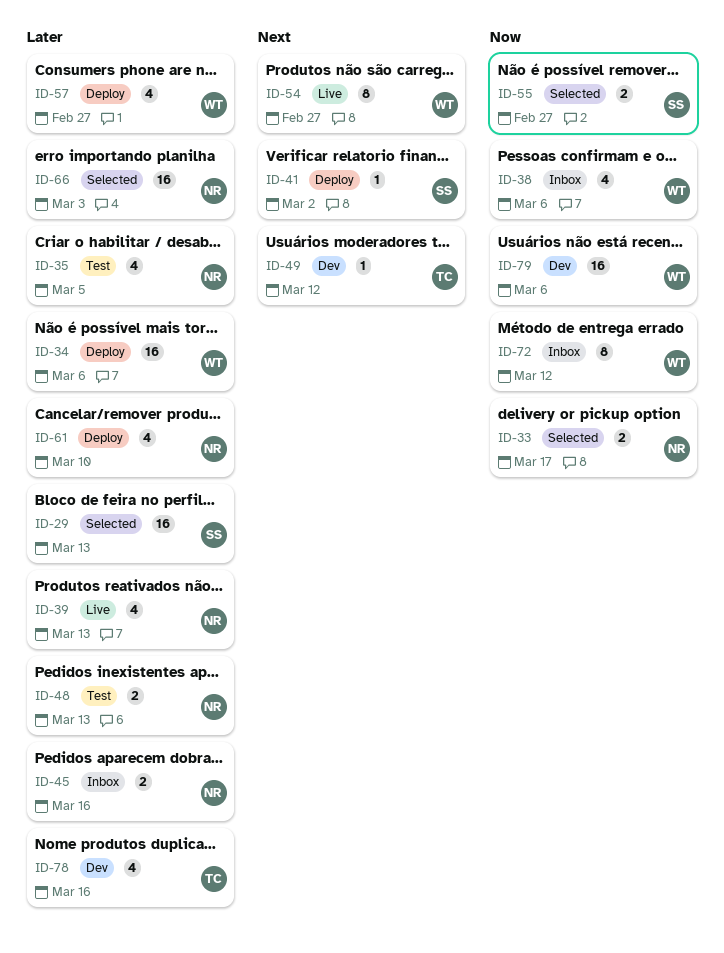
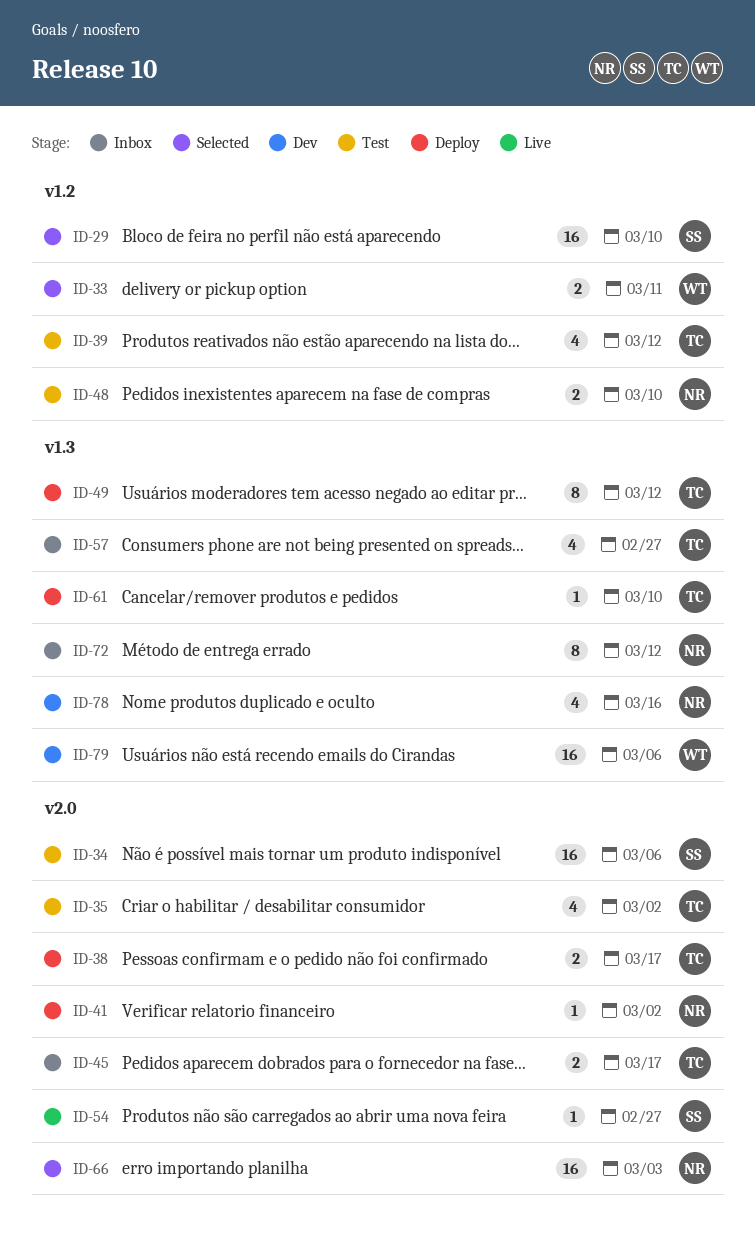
ID-29, due: Mar 13 -> Mar 10
ID-33, owner: NR -> WT
ID-33, due: Mar 17 -> Mar 11
ID-34, status: Deploy -> Test
ID-34, owner: WT -> SS
ID-35, owner: NR -> TC
ID-35, due: Mar 5 -> Mar 2
ID-38, status: Inbox -> Deploy
ID-38, owner: WT -> TC
ID-38, estimate: 4 -> 2
ID-38, due: Mar 6 -> Mar 17
ID-39, status: Live -> Test
ID-39, owner: NR -> TC
ID-39, due: Mar 13 -> Mar 12
ID-41, owner: SS -> NR
ID-45, owner: NR -> TC
ID-45, due: Mar 16 -> Mar 17
ID-48, due: Mar 13 -> Mar 10
ID-49, status: Dev -> Deploy
ID-49, estimate: 1 -> 8
ID-54, owner: WT -> SS
ID-54, estimate: 8 -> 1
ID-55: present -> none
ID-57, status: Deploy -> Inbox
ID-57, owner: WT -> TC
ID-61, owner: NR -> TC
ID-61, estimate: 4 -> 1
ID-72, owner: WT -> NR
ID-78, owner: TC -> NR

